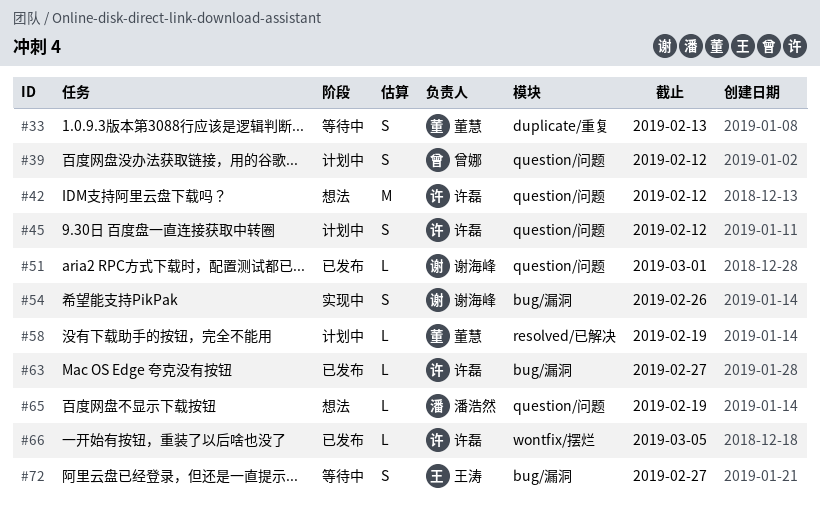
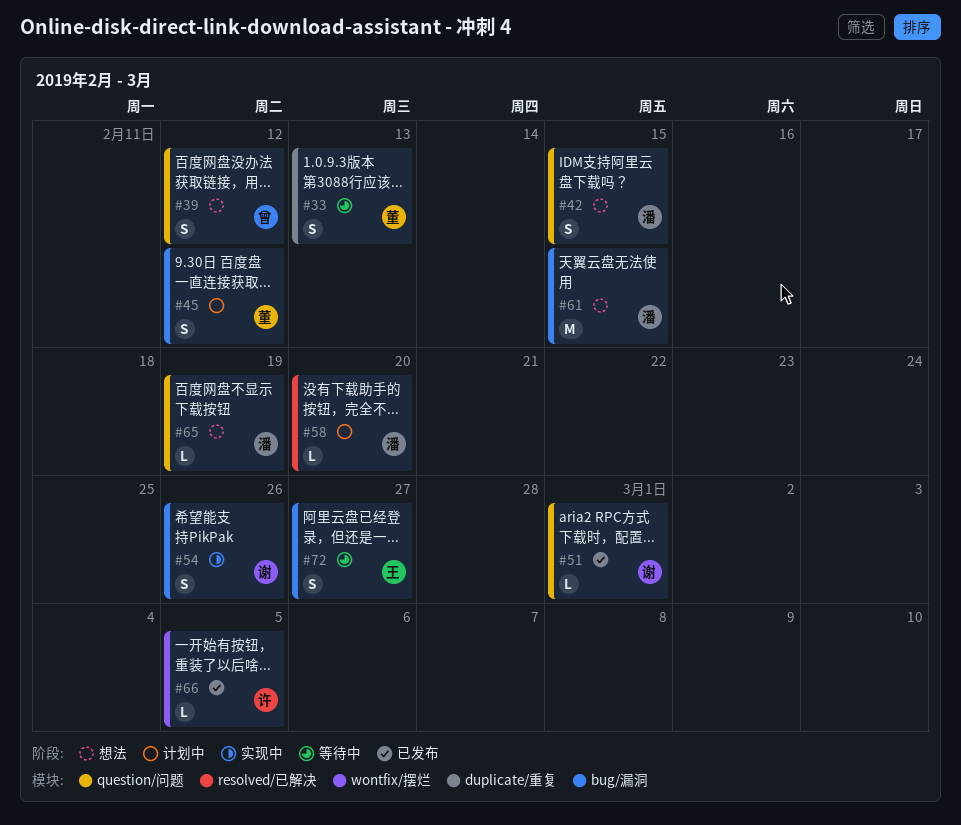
#39, status: 计划中 -> 想法
#42, owner: 许磊 -> 潘浩然
#42, estimate: M -> S
#42, due: Feb 12 -> Feb 15
#45, owner: 许磊 -> 董慧
#45, label: question/问题 -> bug/漏洞
#58, owner: 董慧 -> 潘浩然
#58, due: Feb 19 -> Feb 20
#61: none -> present
#63: present -> none

